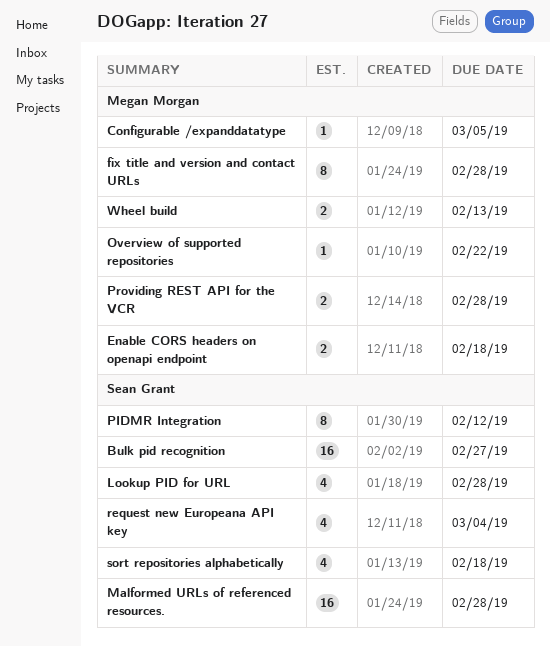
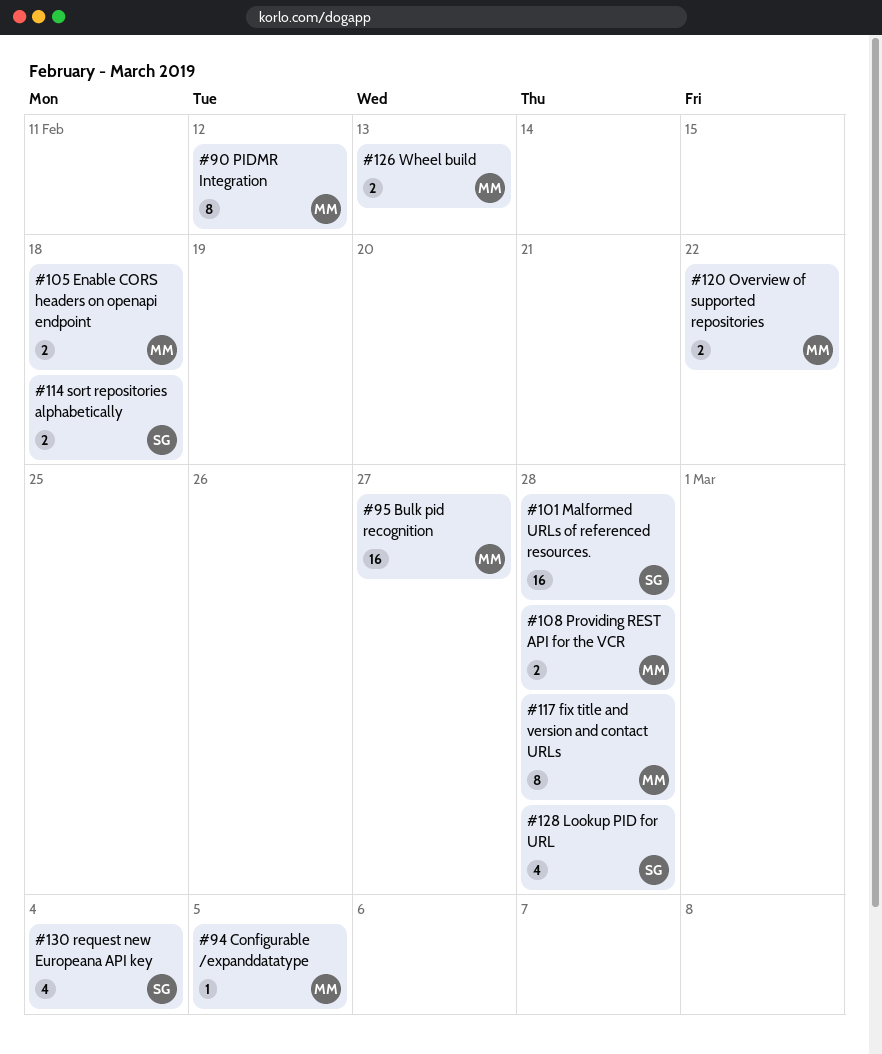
Bulk pid recognition, owner: Sean Grant -> Megan Morgan
Overview of supported repositories, estimate: 1 -> 2
PIDMR Integration, owner: Sean Grant -> Megan Morgan
sort repositories alphabetically, estimate: 4 -> 2

